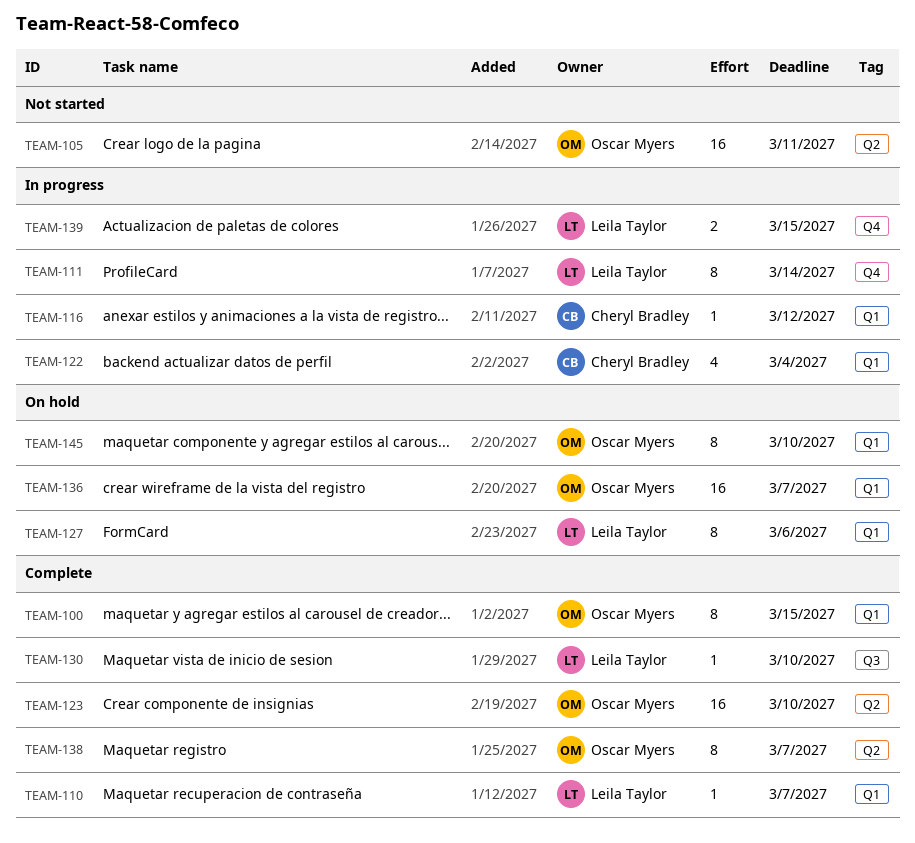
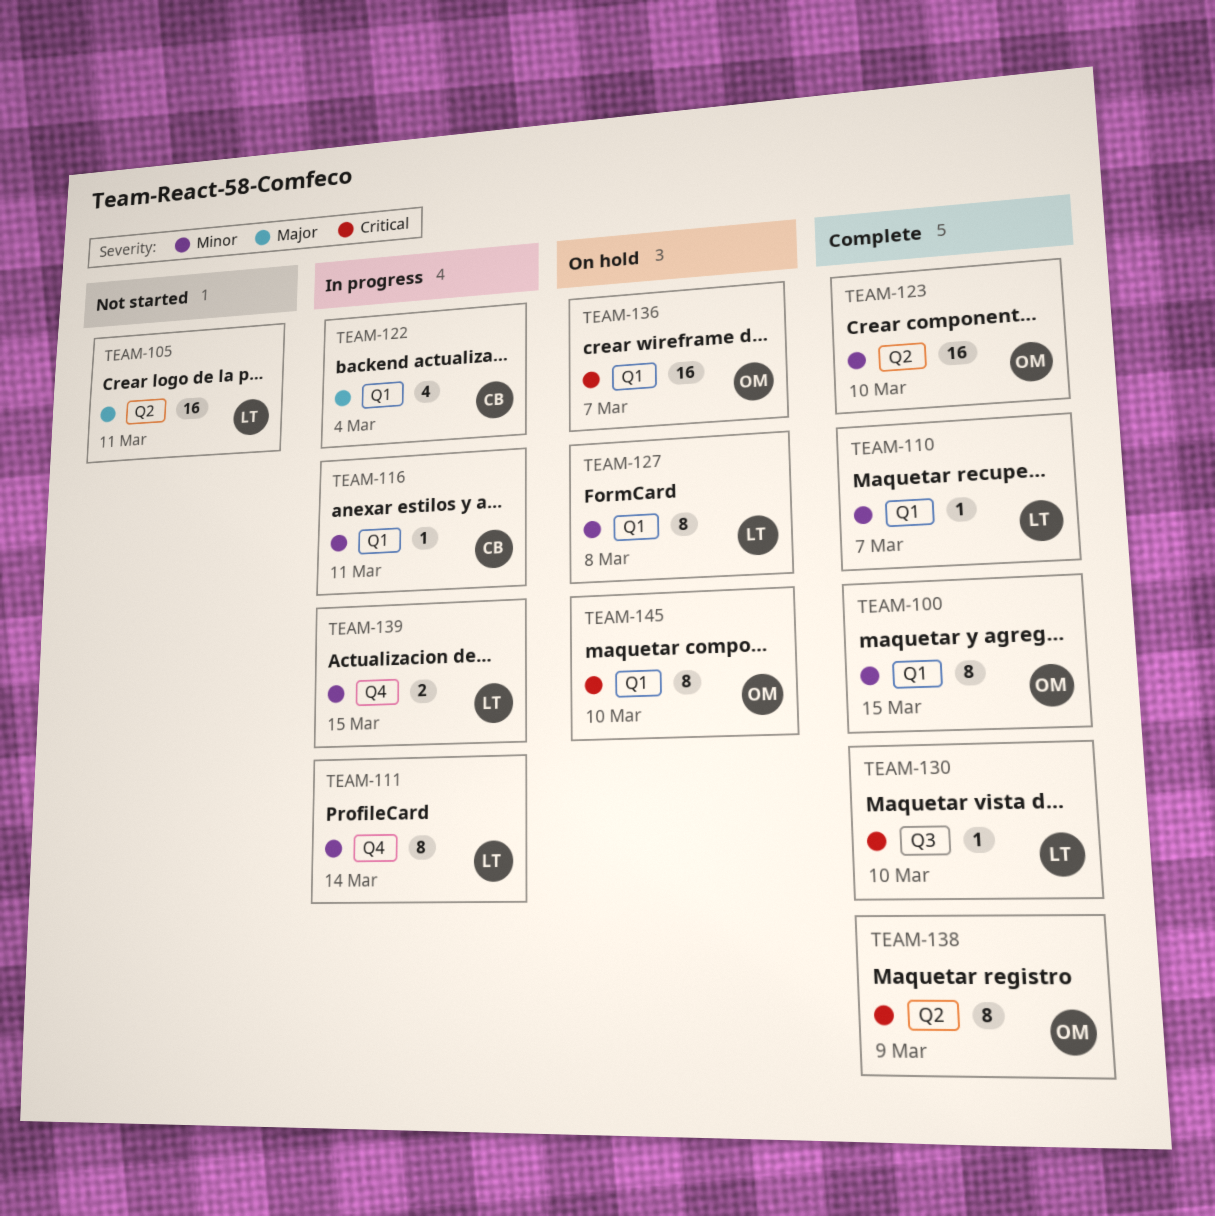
TEAM-105, owner: Oscar Myers -> Leila Taylor
TEAM-116, due: Mar 12 -> Mar 11
TEAM-127, due: Mar 6 -> Mar 8
TEAM-138, due: Mar 7 -> Mar 9

